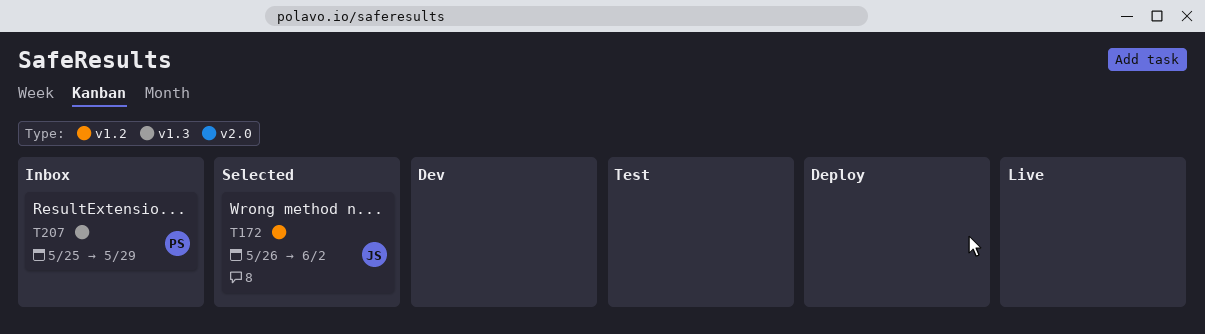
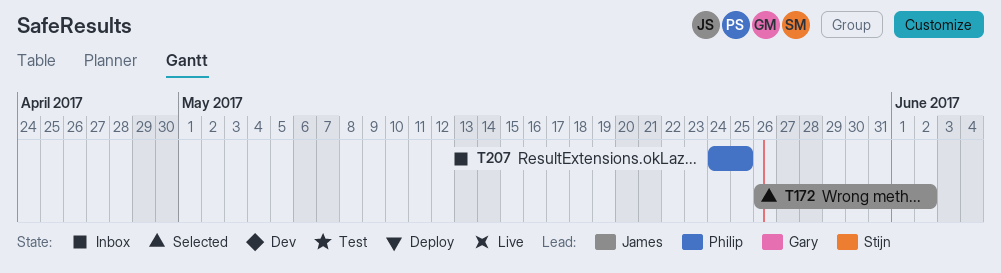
T207, start: May 25 -> May 24
T207, due: May 29 -> May 25

